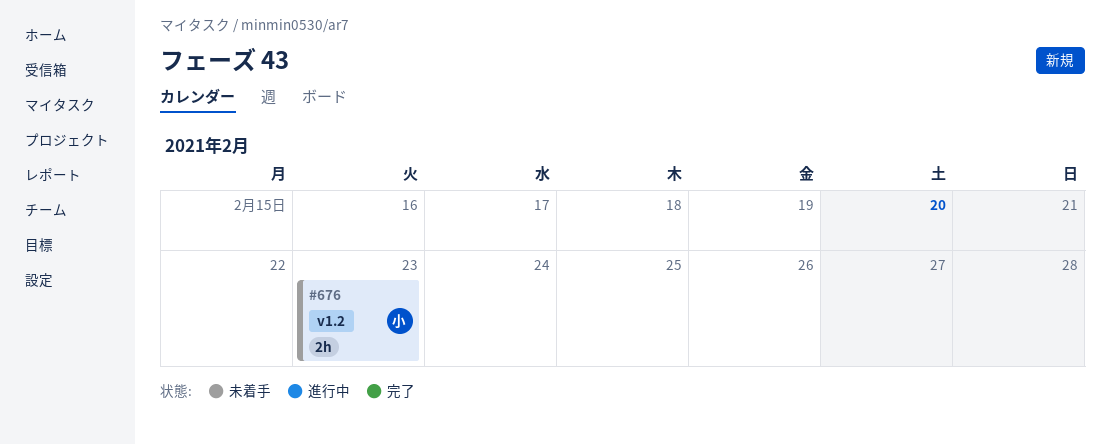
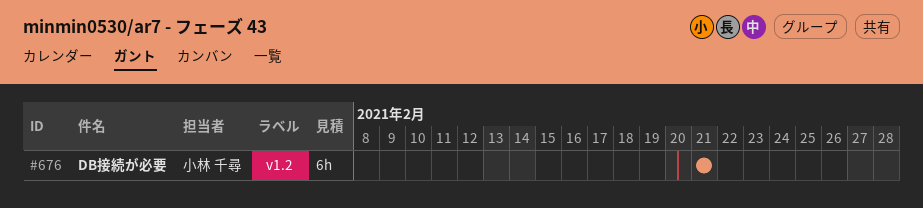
#676, estimate: 2h -> 6h
#676, due: Feb 23 -> Feb 21

